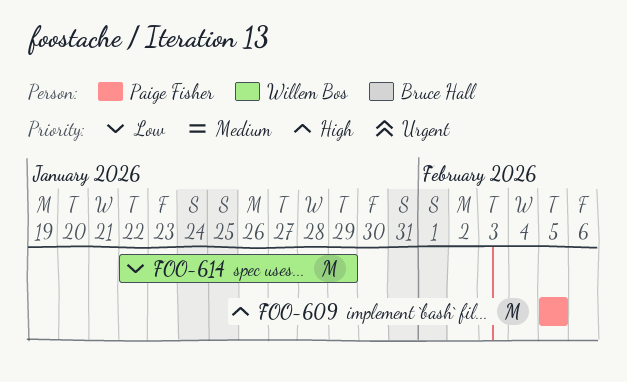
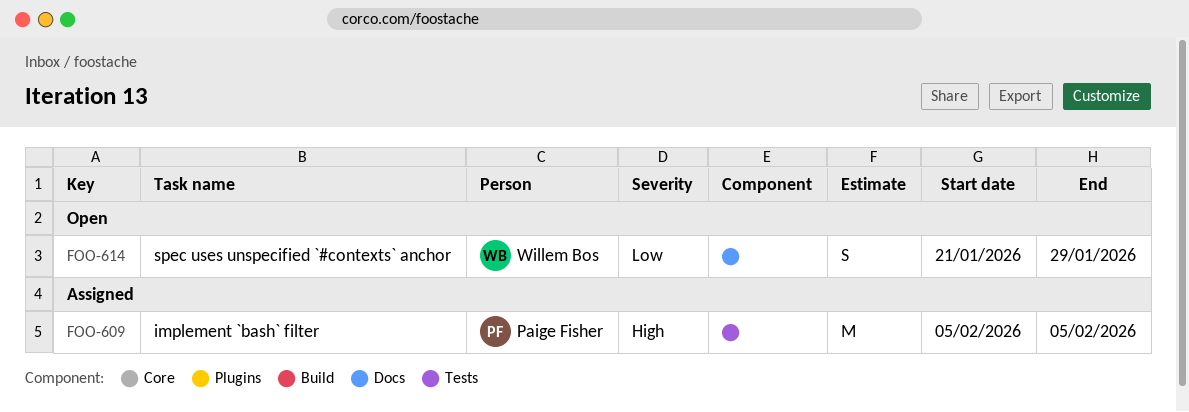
FOO-614, estimate: M -> S
FOO-614, start: Jan 22 -> Jan 21

